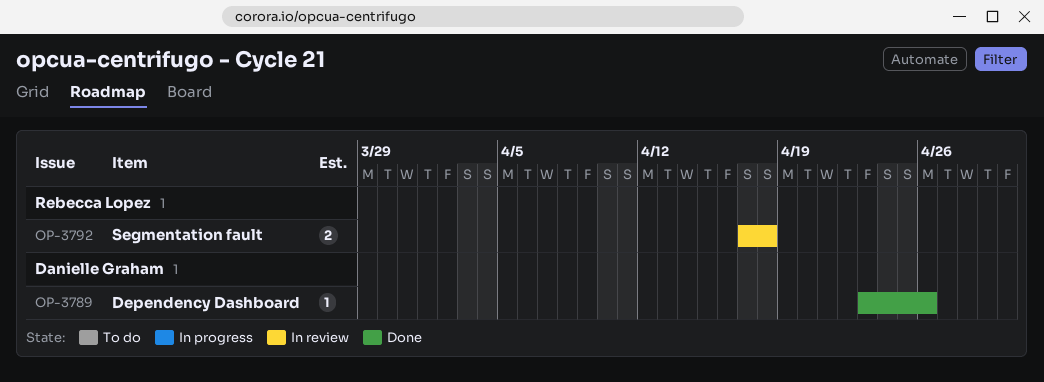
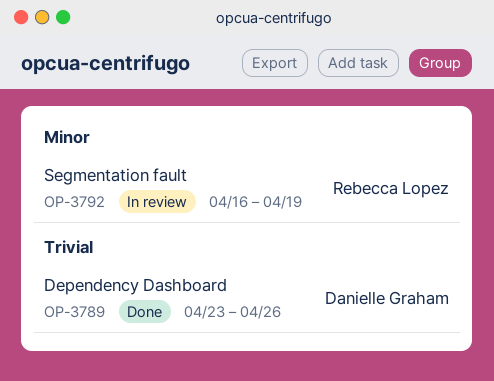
OP-3792, start: Apr 17 -> Apr 16
OP-3792, due: Apr 18 -> Apr 19

